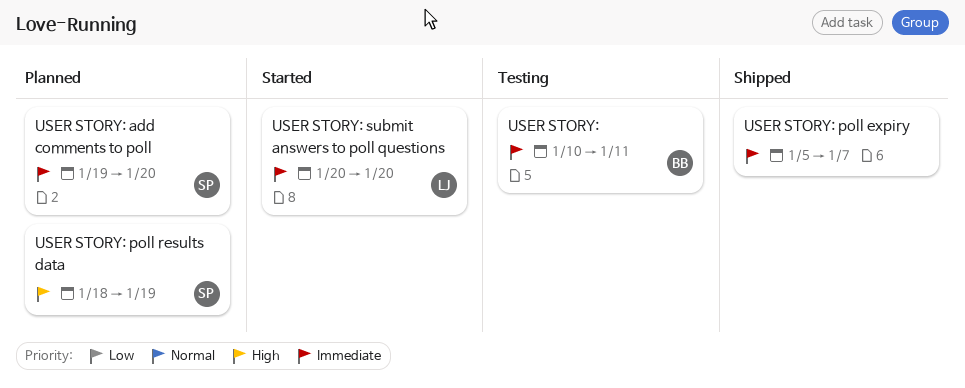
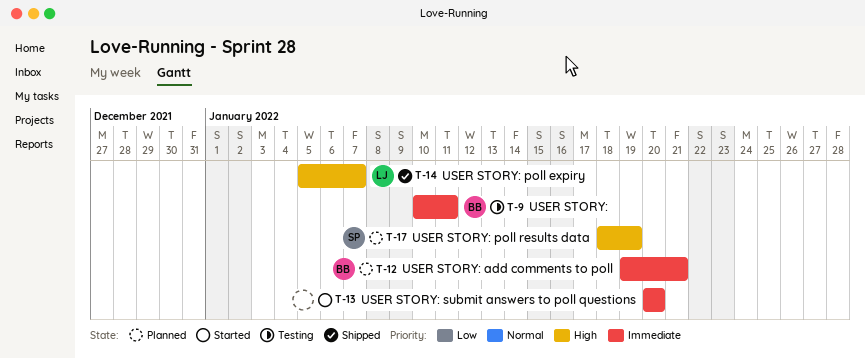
USER STORY: add comments to poll, owner: SP -> BB
USER STORY: add comments to poll, due: Jan 20 -> Jan 21
USER STORY: poll expiry, owner: none -> LJ
USER STORY: poll expiry, priority: Immediate -> High
USER STORY: submit answers to poll questions, owner: LJ -> none

